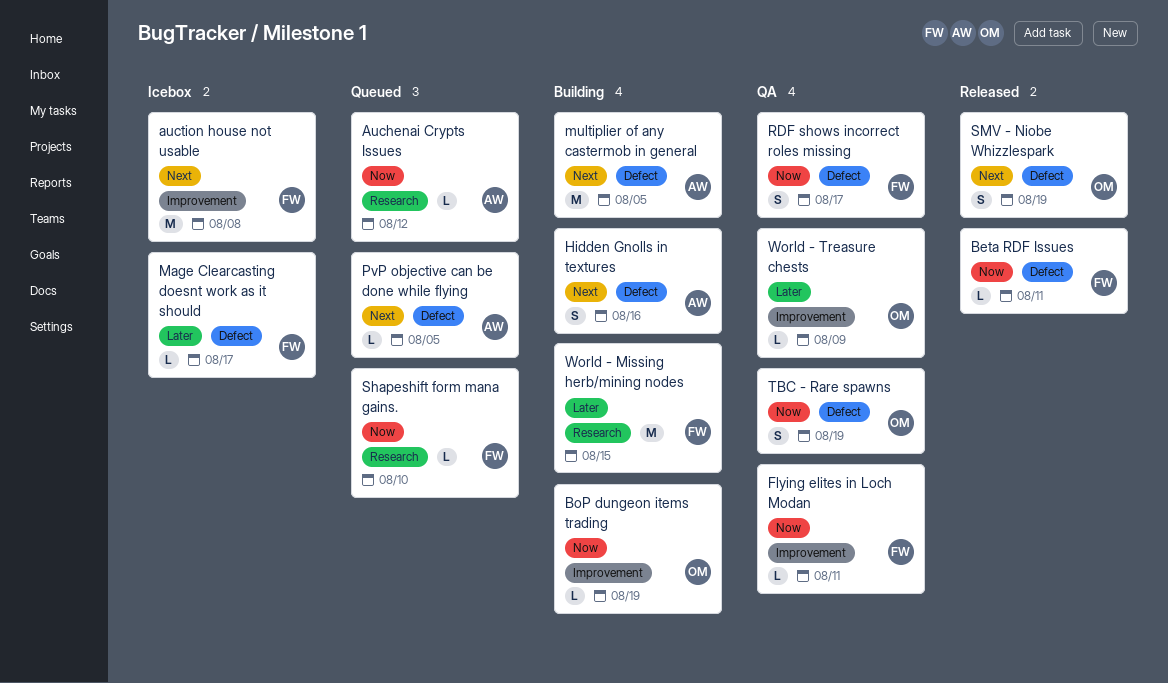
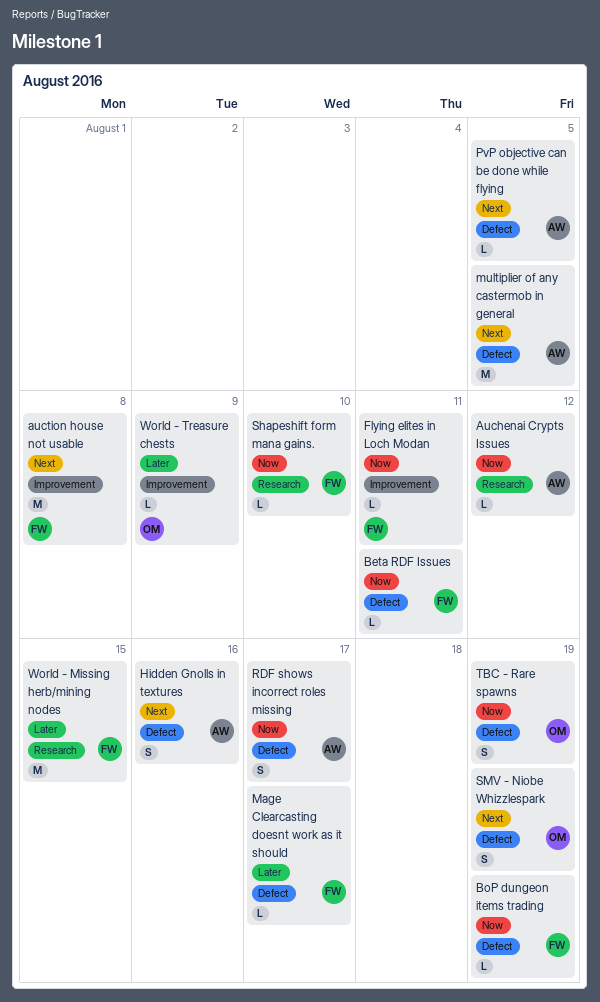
BoP dungeon items trading, owner: OM -> FW
BoP dungeon items trading, label: Improvement -> Defect
RDF shows incorrect roles missing, owner: FW -> AW

